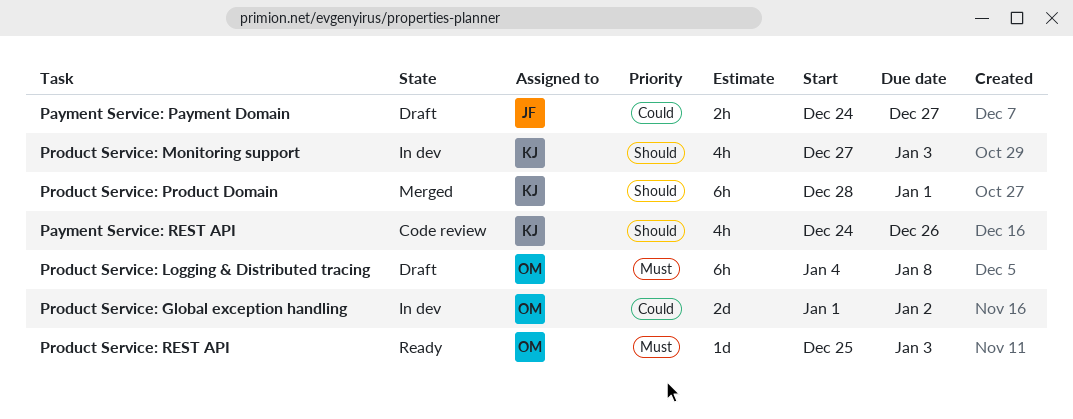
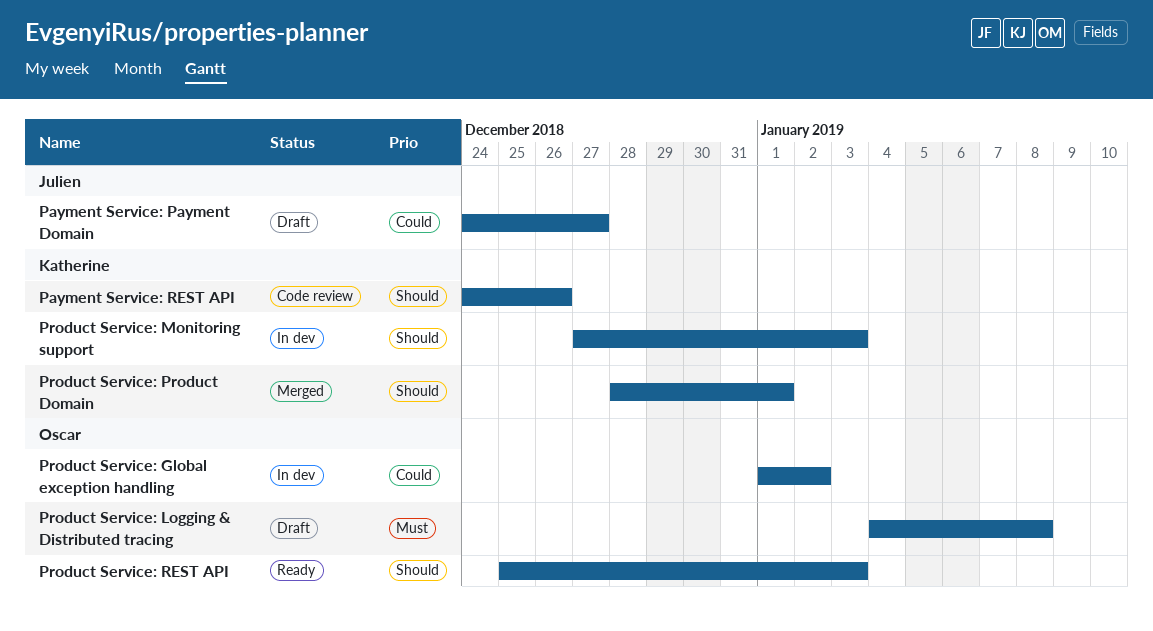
Product Service: REST API, priority: Must -> Should

